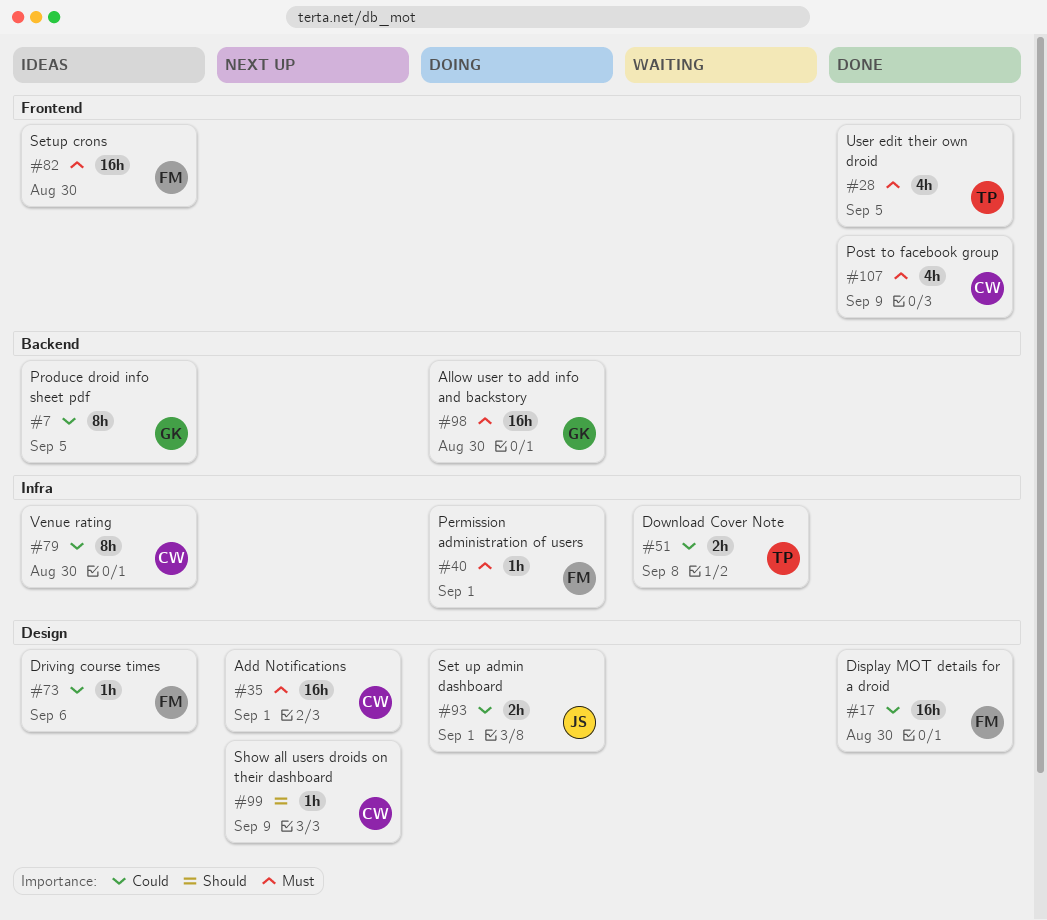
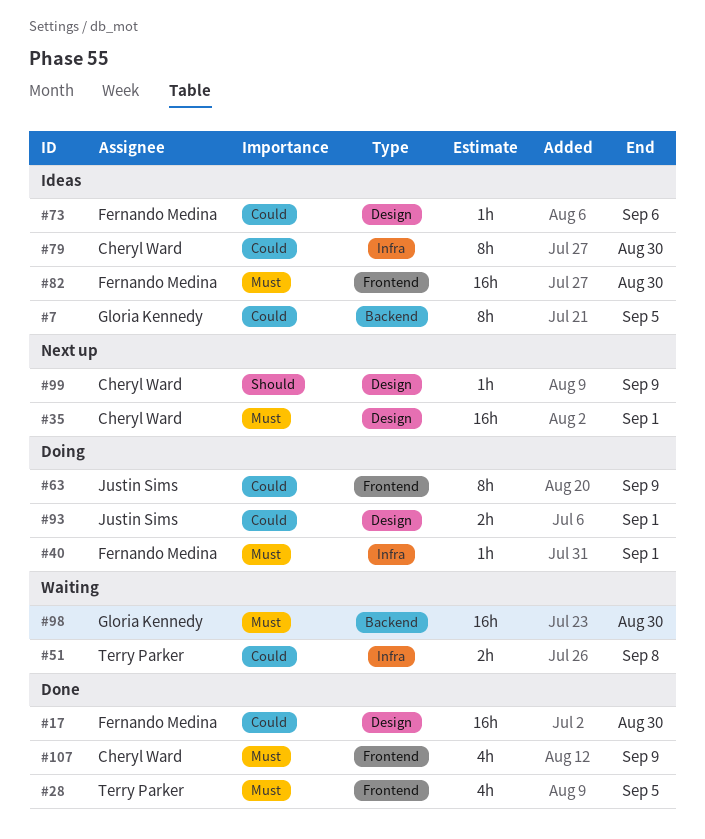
#63: none -> present
#98, status: Doing -> Waiting

